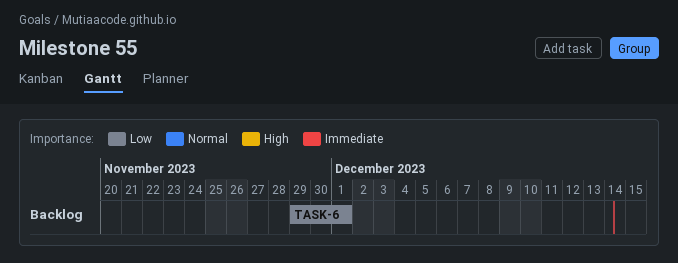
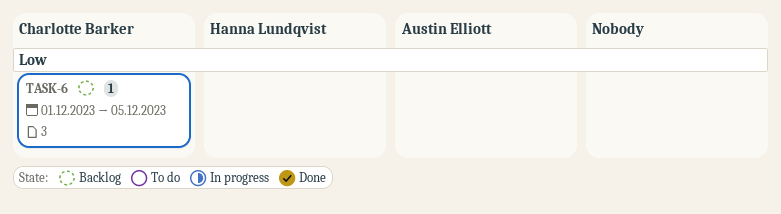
TASK-6, start: Nov 29 -> Dec 1
TASK-6, due: Dec 1 -> Dec 5

